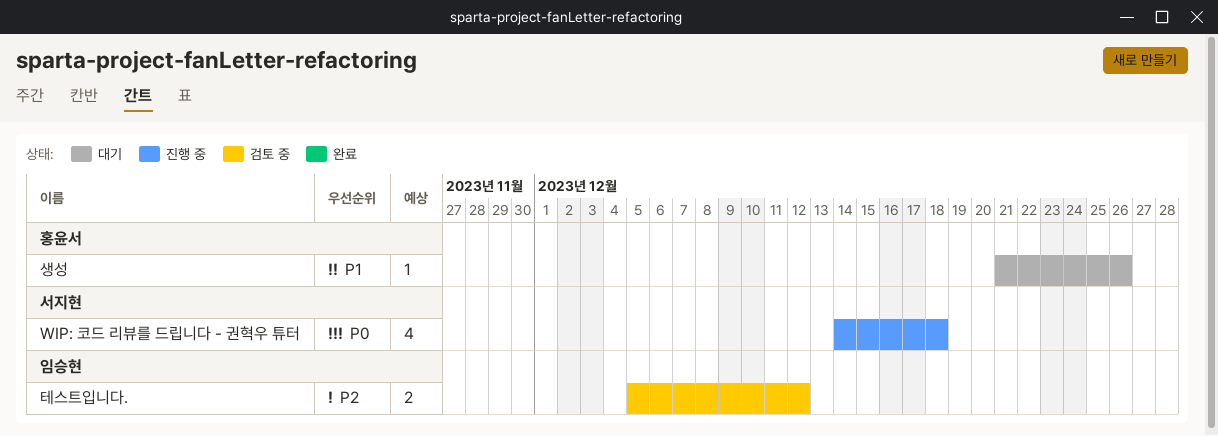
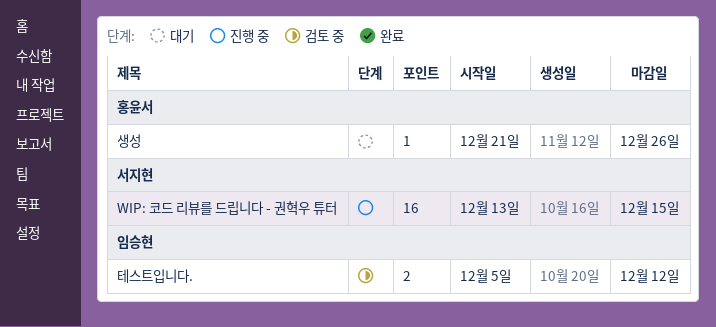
WIP: 코드 리뷰를 드립니다 - 권혁우 튜터, estimate: 4 -> 16
WIP: 코드 리뷰를 드립니다 - 권혁우 튜터, start: Dec 14 -> Dec 13
WIP: 코드 리뷰를 드립니다 - 권혁우 튜터, due: Dec 18 -> Dec 15

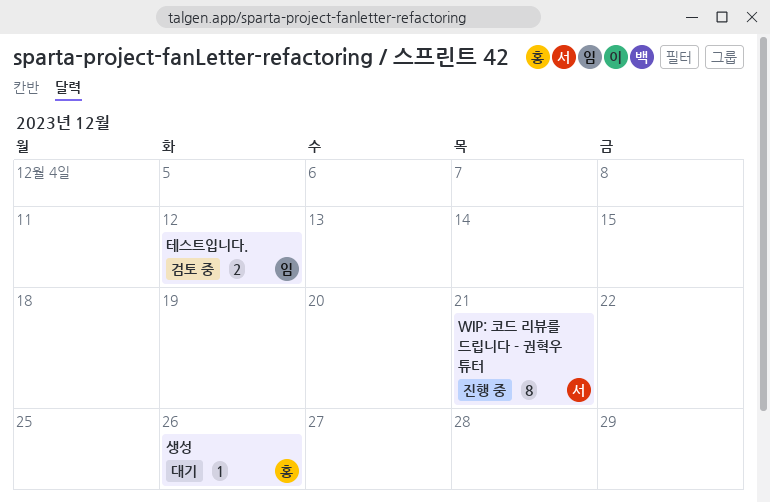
WIP: 코드 리뷰를 드립니다 - 권혁우 튜터, estimate: 16 -> 8
WIP: 코드 리뷰를 드립니다 - 권혁우 튜터, due: Dec 15 -> Dec 21

